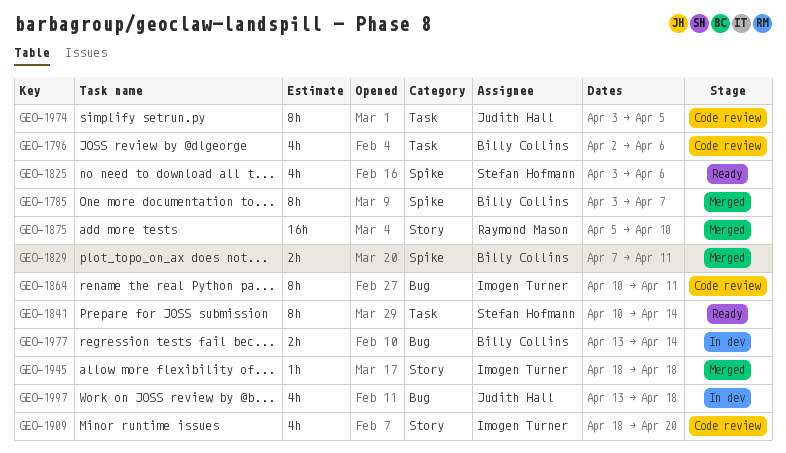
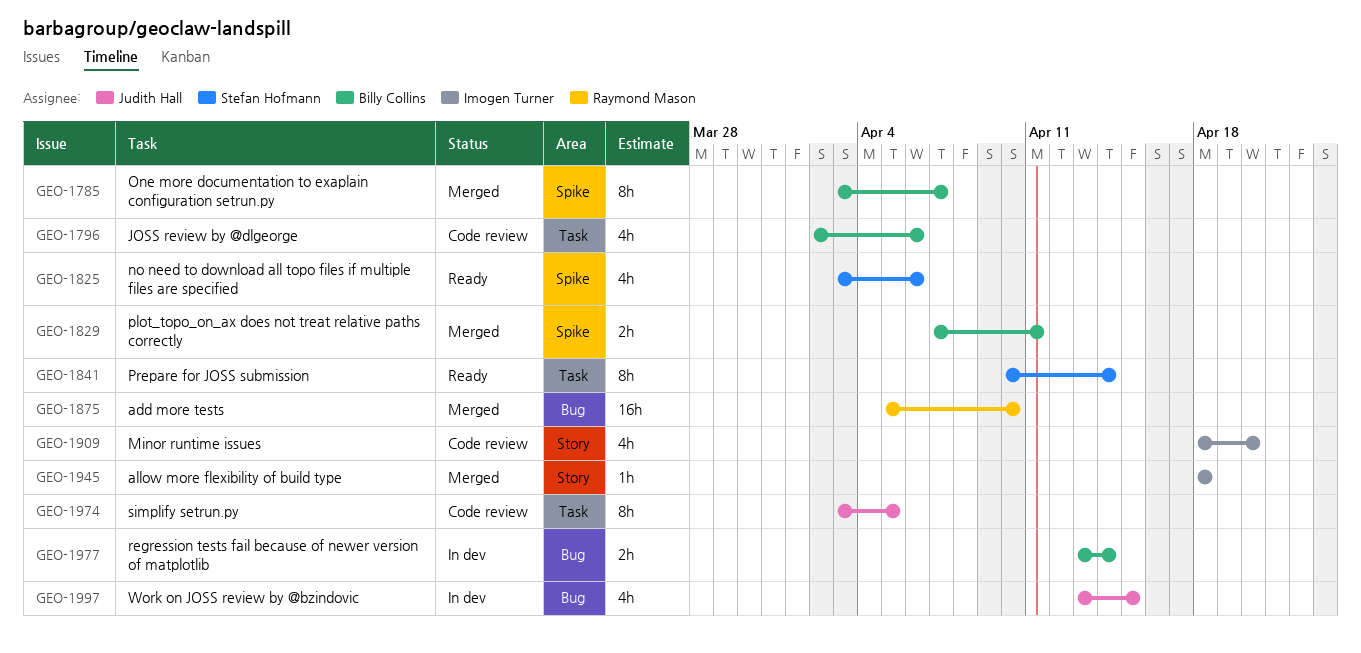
GEO-1864: present -> none
GEO-1875, label: Story -> Bug
GEO-1997, due: Apr 18 -> Apr 15

